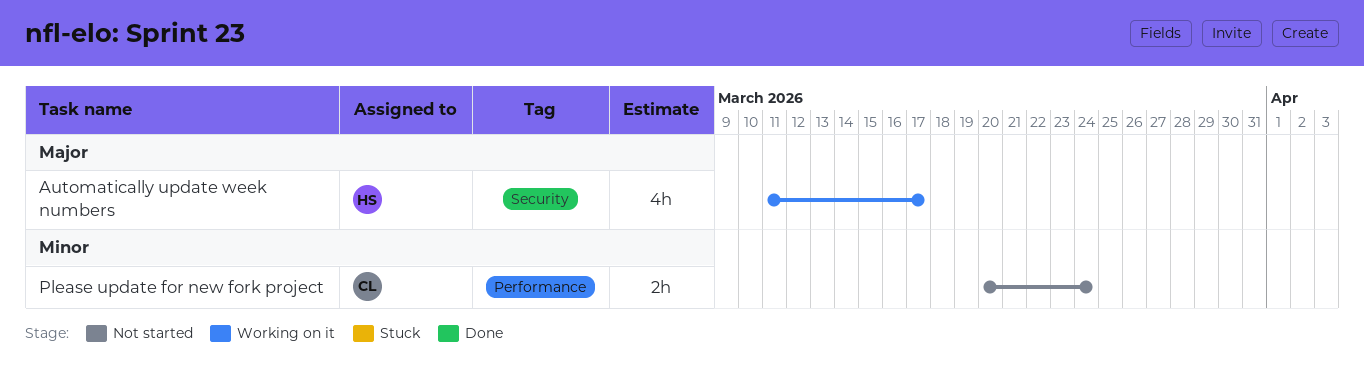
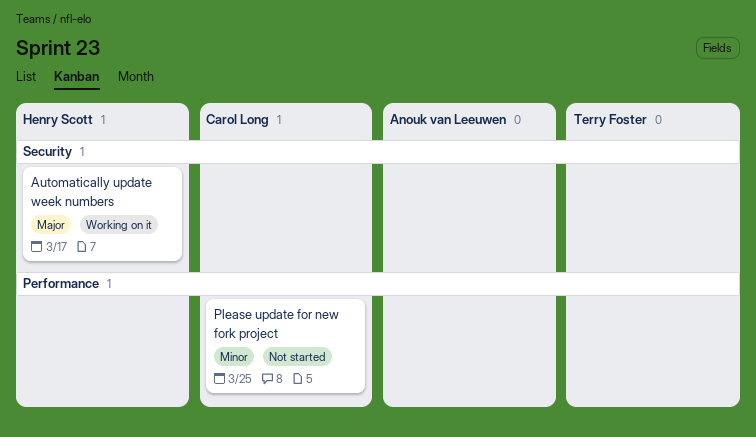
Please update for new fork project, due: Mar 24 -> Mar 25

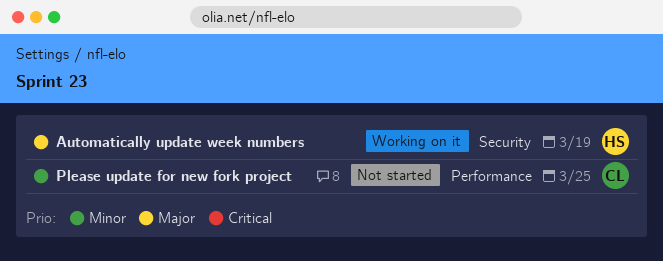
Automatically update week numbers, due: Mar 17 -> Mar 19

